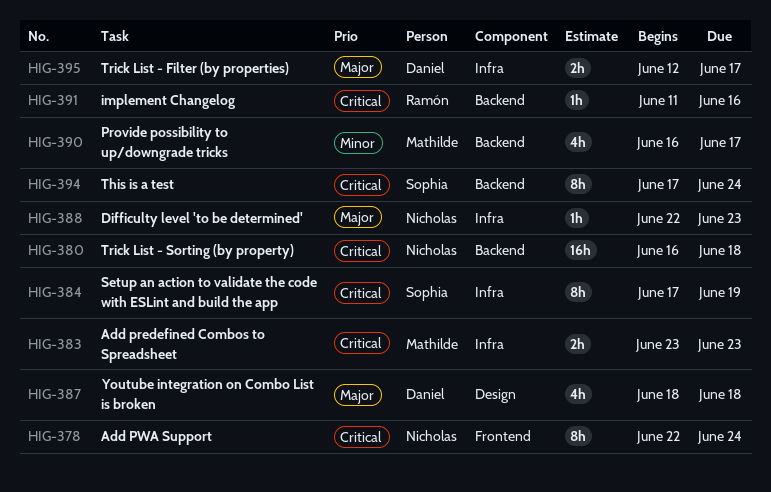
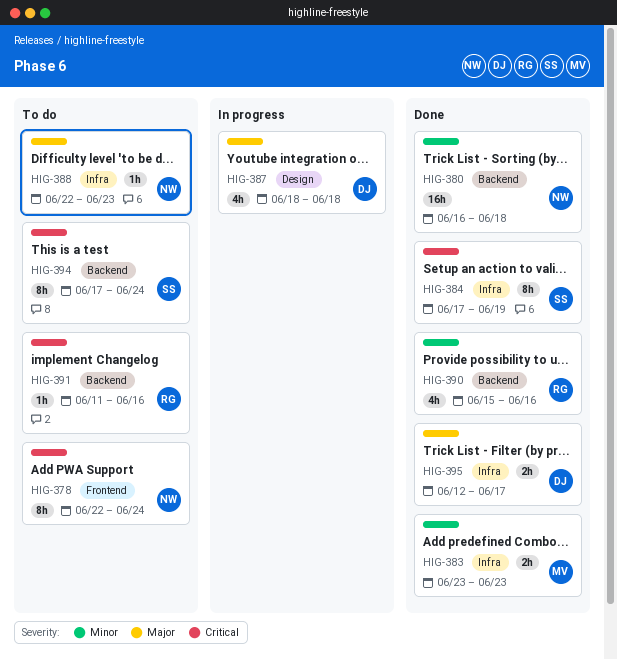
HIG-380, priority: Critical -> Minor
HIG-383, priority: Critical -> Minor
HIG-390, owner: Mathilde -> Ramón
HIG-390, start: Jun 16 -> Jun 15
HIG-390, due: Jun 17 -> Jun 16

